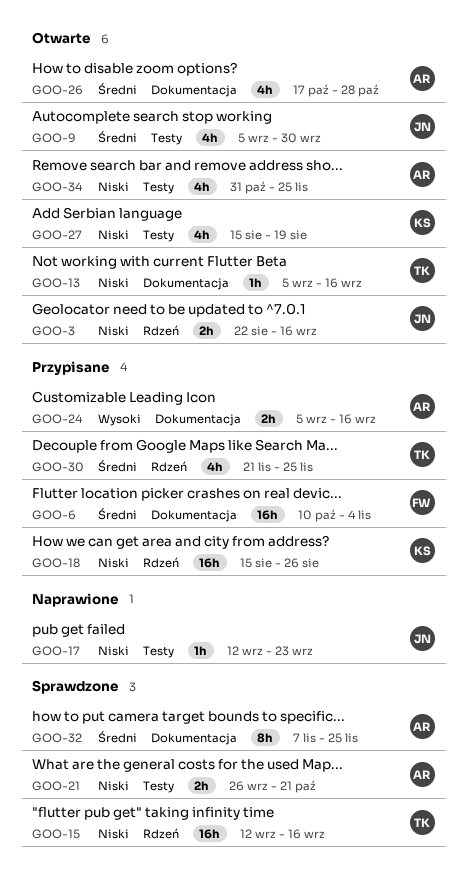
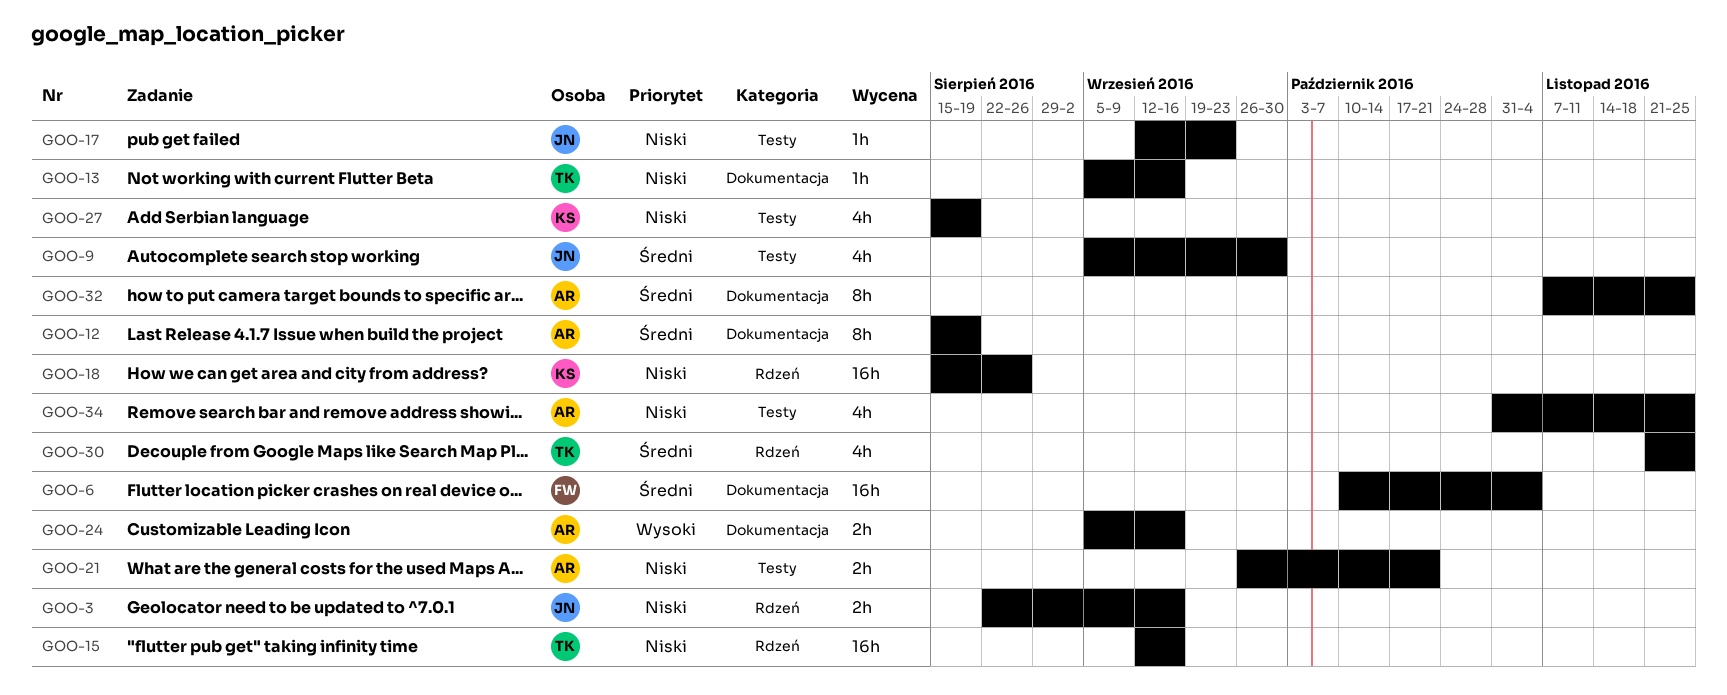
GOO-12: none -> present
GOO-26: present -> none

